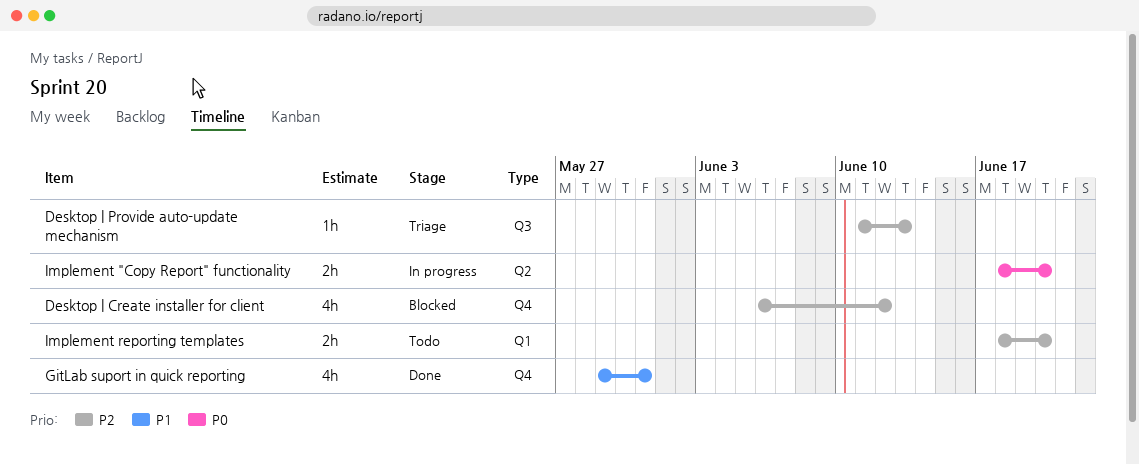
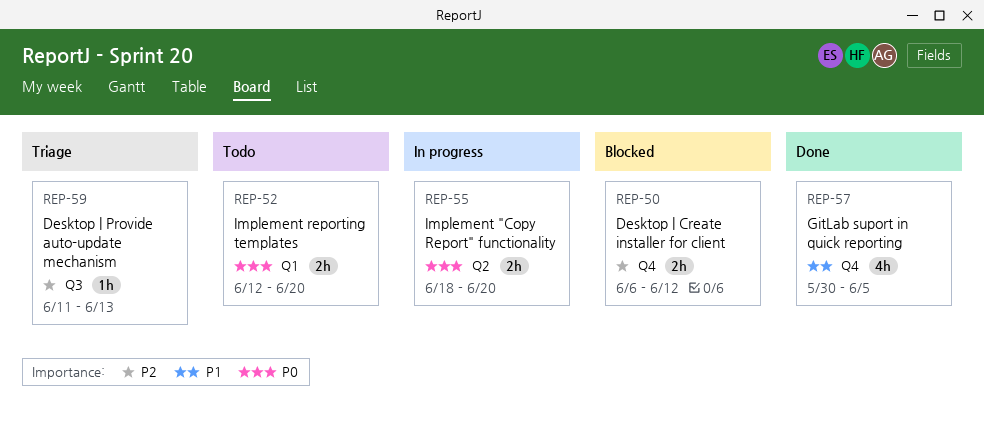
Desktop | Create installer for client, estimate: 4h -> 2h
GitLab suport in quick reporting, start: May 29 -> May 30
GitLab suport in quick reporting, due: May 31 -> Jun 5
Implement reporting templates, priority: P2 -> P0
Implement reporting templates, start: Jun 18 -> Jun 12

